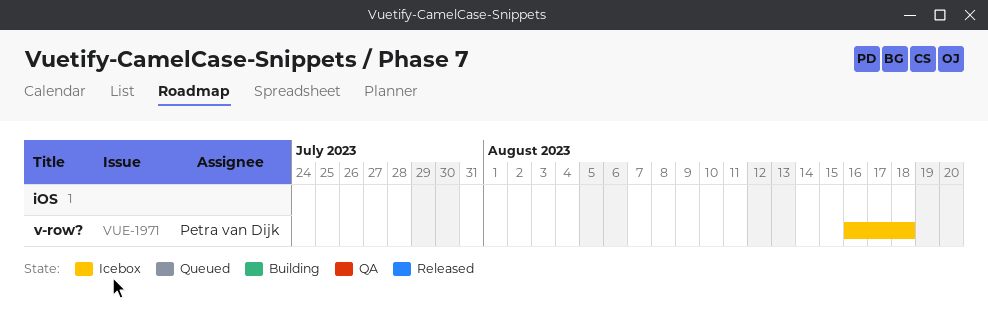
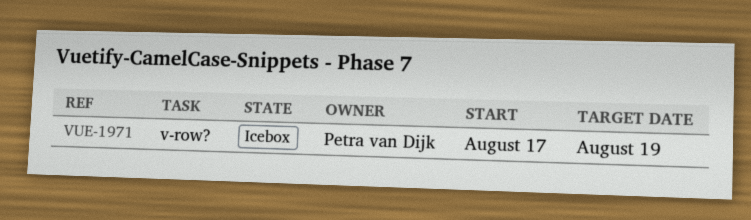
VUE-1971, start: Aug 16 -> Aug 17
VUE-1971, due: Aug 18 -> Aug 19

